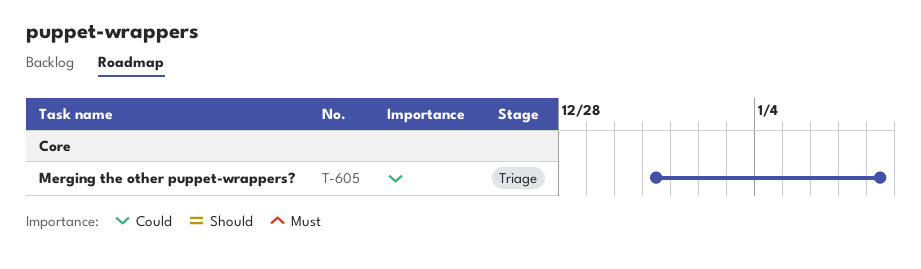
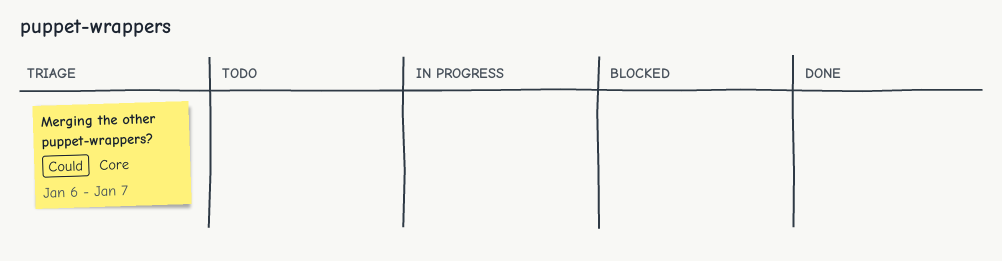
Merging the other puppet-wrappers?, start: Dec 31 -> Jan 6
Merging the other puppet-wrappers?, due: Jan 8 -> Jan 7

